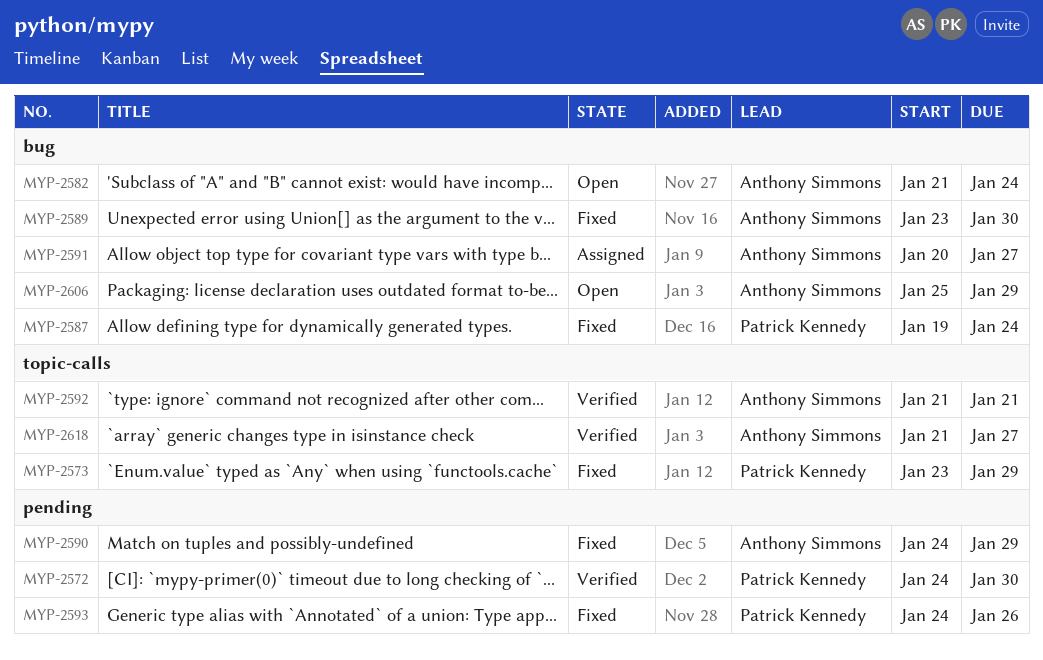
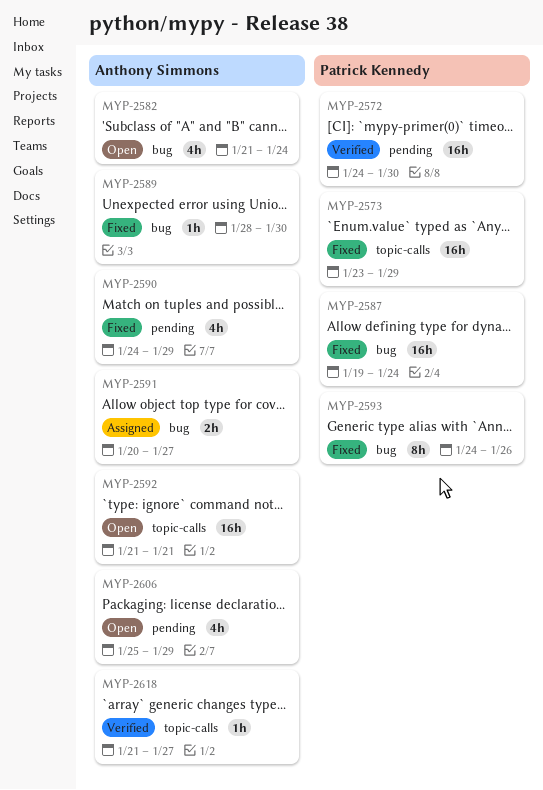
MYP-2589, start: Jan 23 -> Jan 28
MYP-2592, status: Verified -> Open
MYP-2593, label: pending -> bug
MYP-2606, label: bug -> pending

